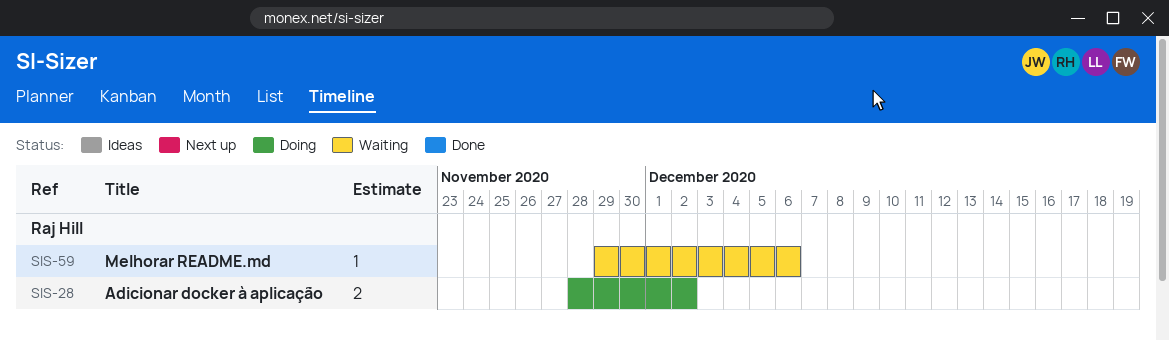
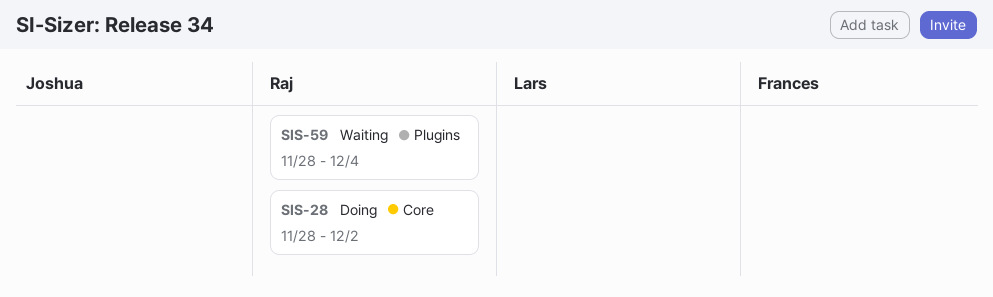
SIS-59, start: Nov 29 -> Nov 28
SIS-59, due: Dec 6 -> Dec 4

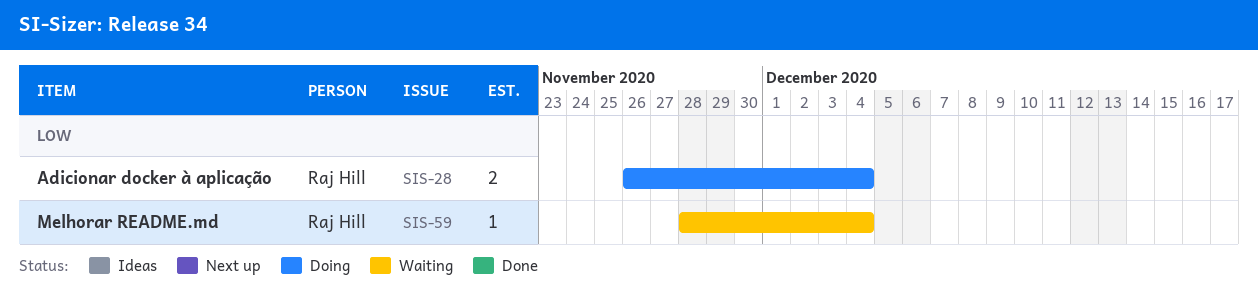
SIS-28, start: Nov 28 -> Nov 26
SIS-28, due: Dec 2 -> Dec 4

